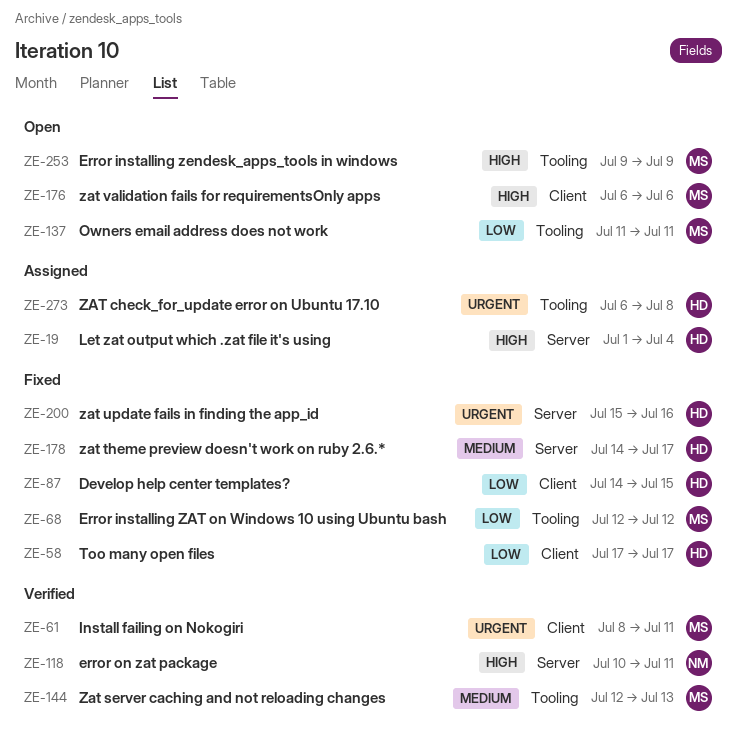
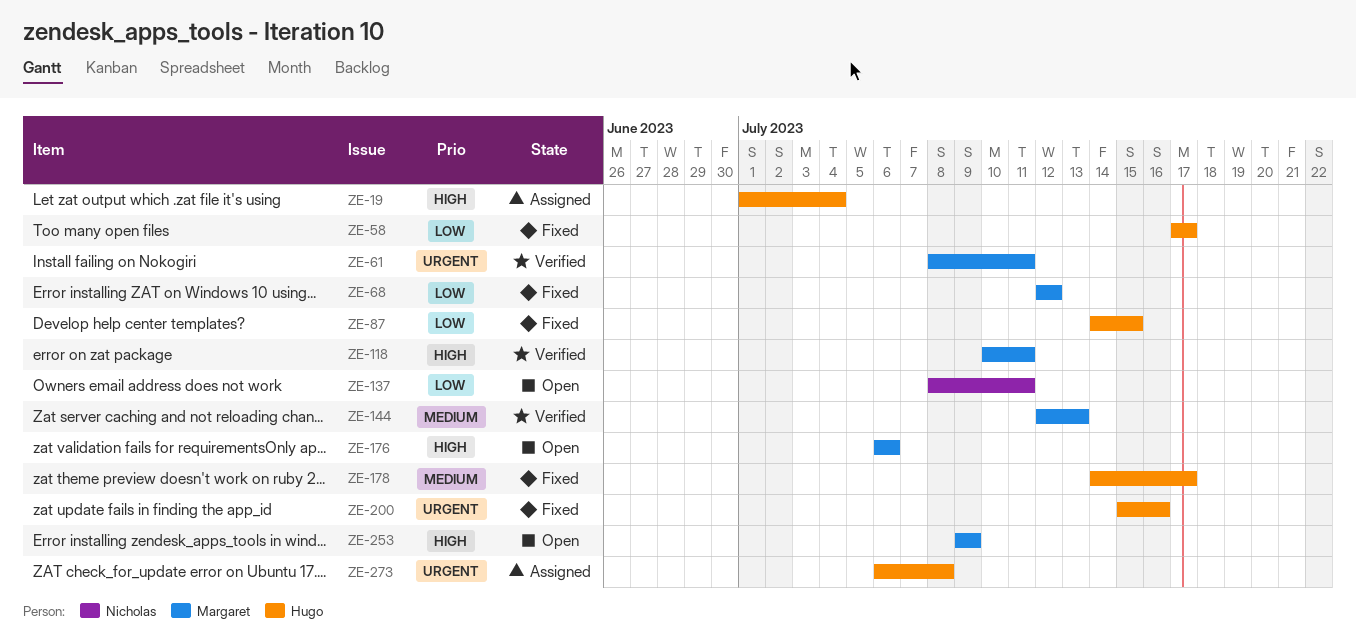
ZE-118, owner: Nicholas -> Margaret
ZE-137, owner: Margaret -> Nicholas
ZE-137, start: Jul 11 -> Jul 8

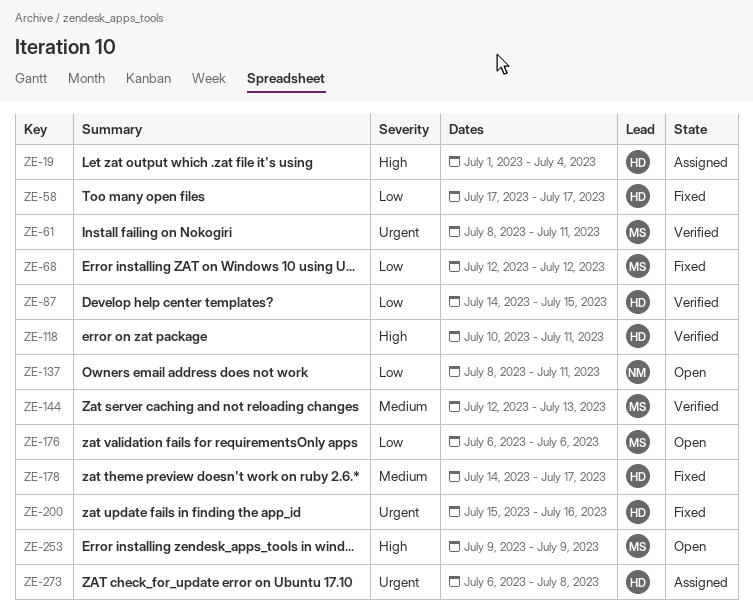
ZE-87, status: Fixed -> Verified
ZE-118, owner: Margaret -> Hugo
ZE-176, priority: High -> Low

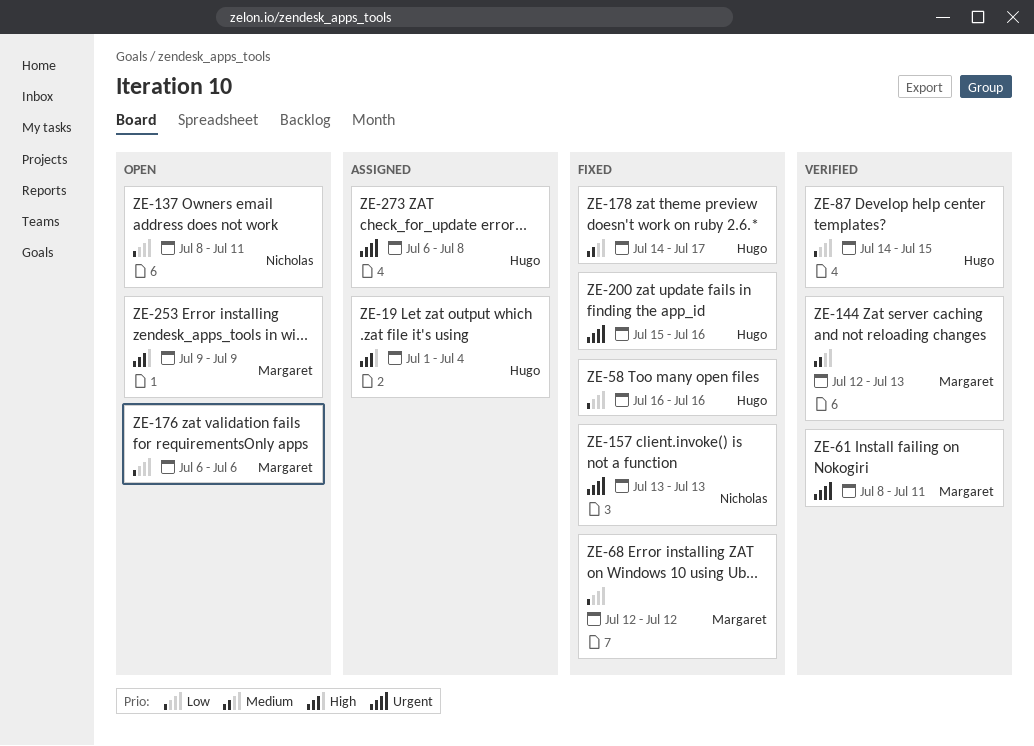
ZE-58, start: Jul 17 -> Jul 16
ZE-58, due: Jul 17 -> Jul 16
ZE-118: present -> none
ZE-157: none -> present

